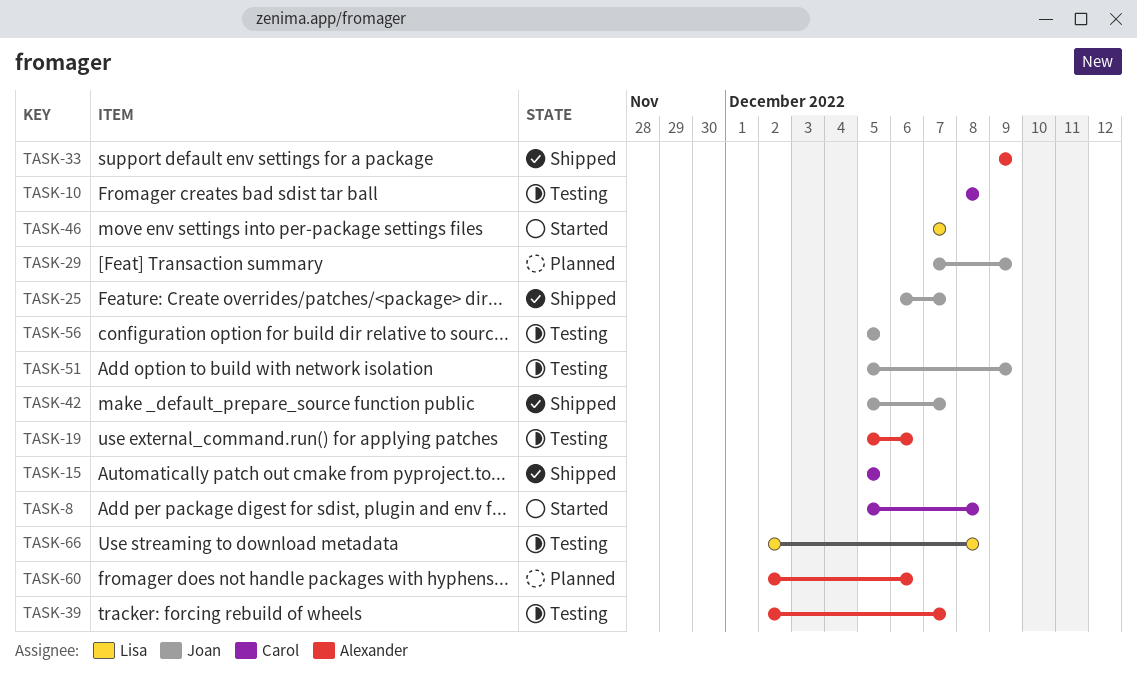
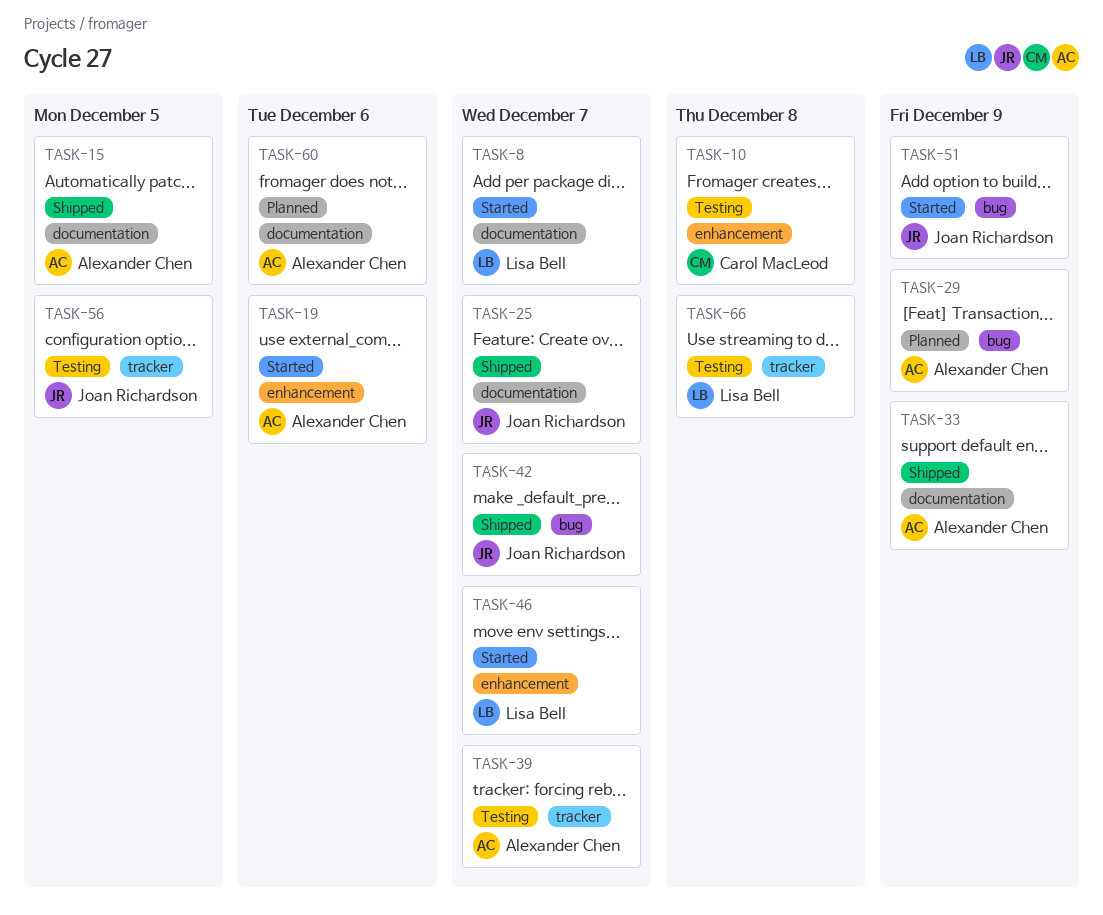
TASK-8, owner: Carol MacLeod -> Lisa Bell
TASK-8, due: Dec 8 -> Dec 7
TASK-15, owner: Carol MacLeod -> Alexander Chen
TASK-19, status: Testing -> Started
TASK-29, owner: Joan Richardson -> Alexander Chen
TASK-51, status: Testing -> Started

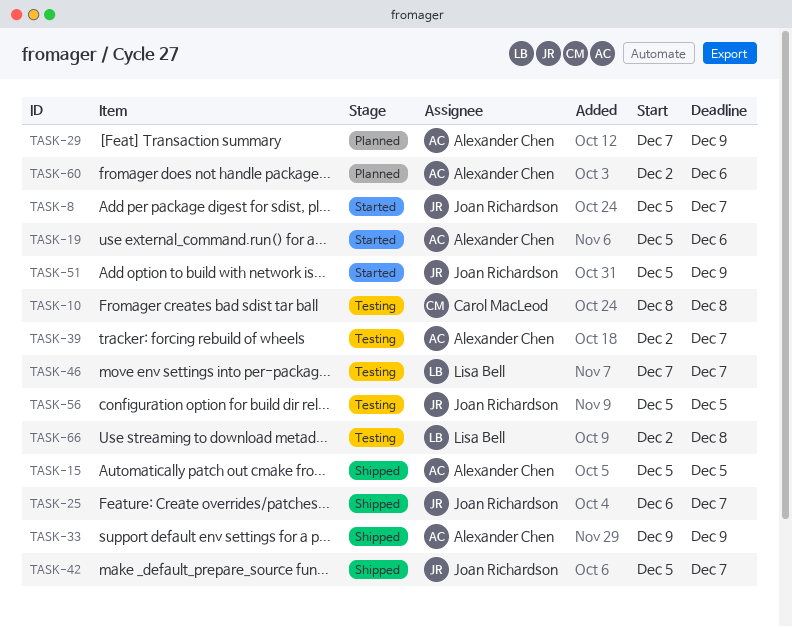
TASK-8, owner: Lisa Bell -> Joan Richardson
TASK-46, status: Started -> Testing

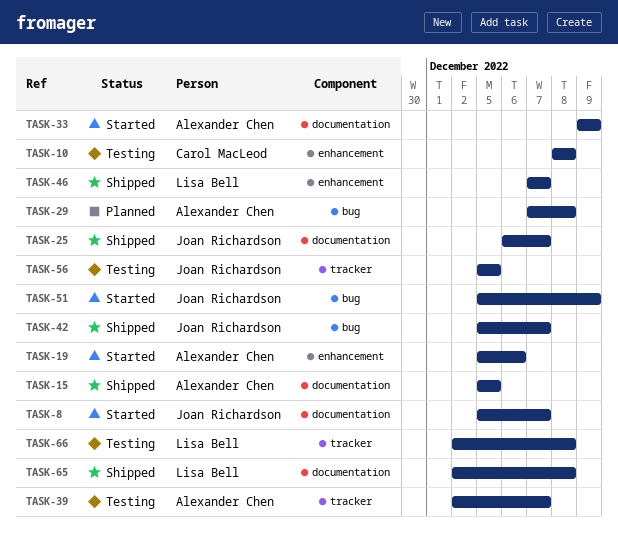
TASK-29, due: Dec 9 -> Dec 8
TASK-33, status: Shipped -> Started
TASK-46, status: Testing -> Shipped
TASK-60: present -> none
TASK-65: none -> present

